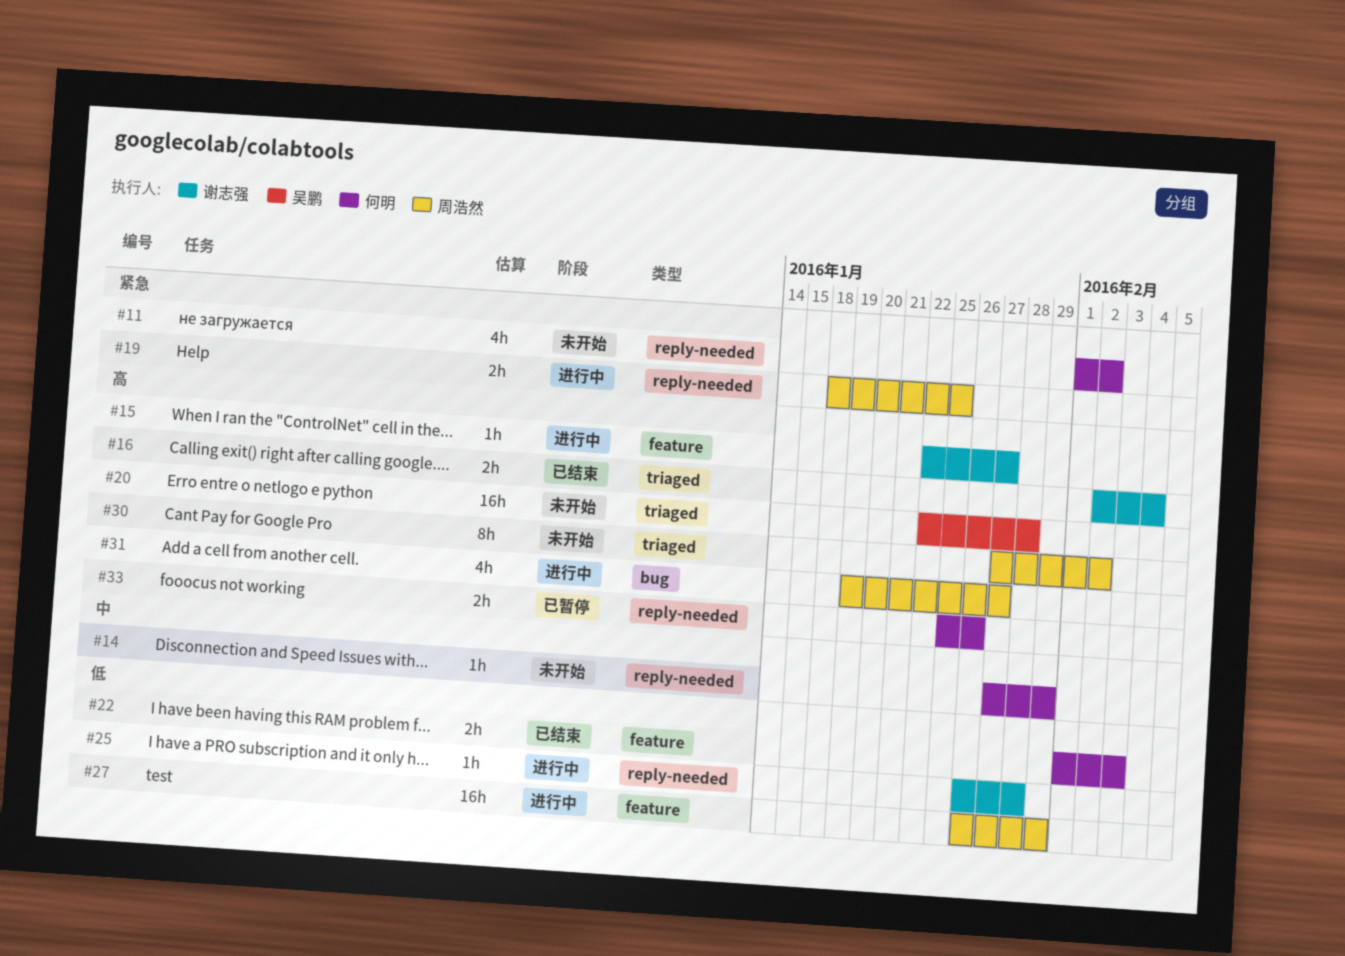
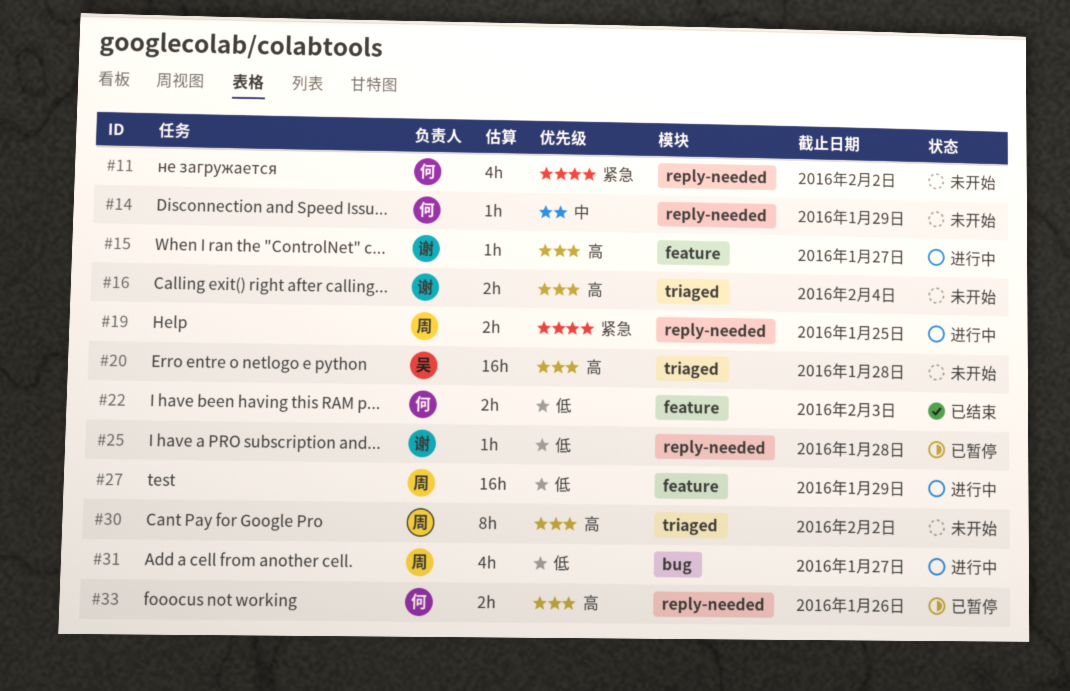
#16, status: 已结束 -> 未开始
#25, status: 进行中 -> 已暂停
#31, priority: 高 -> 低

